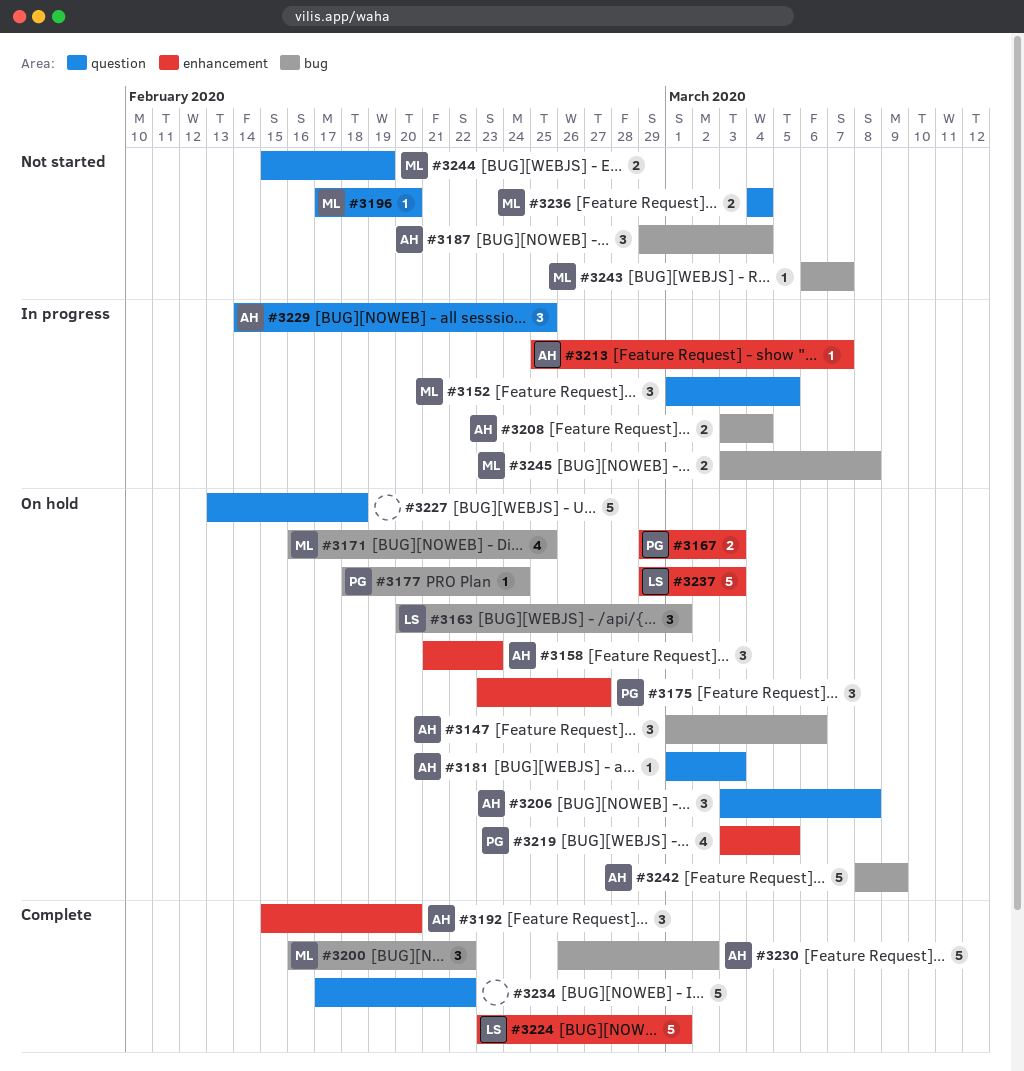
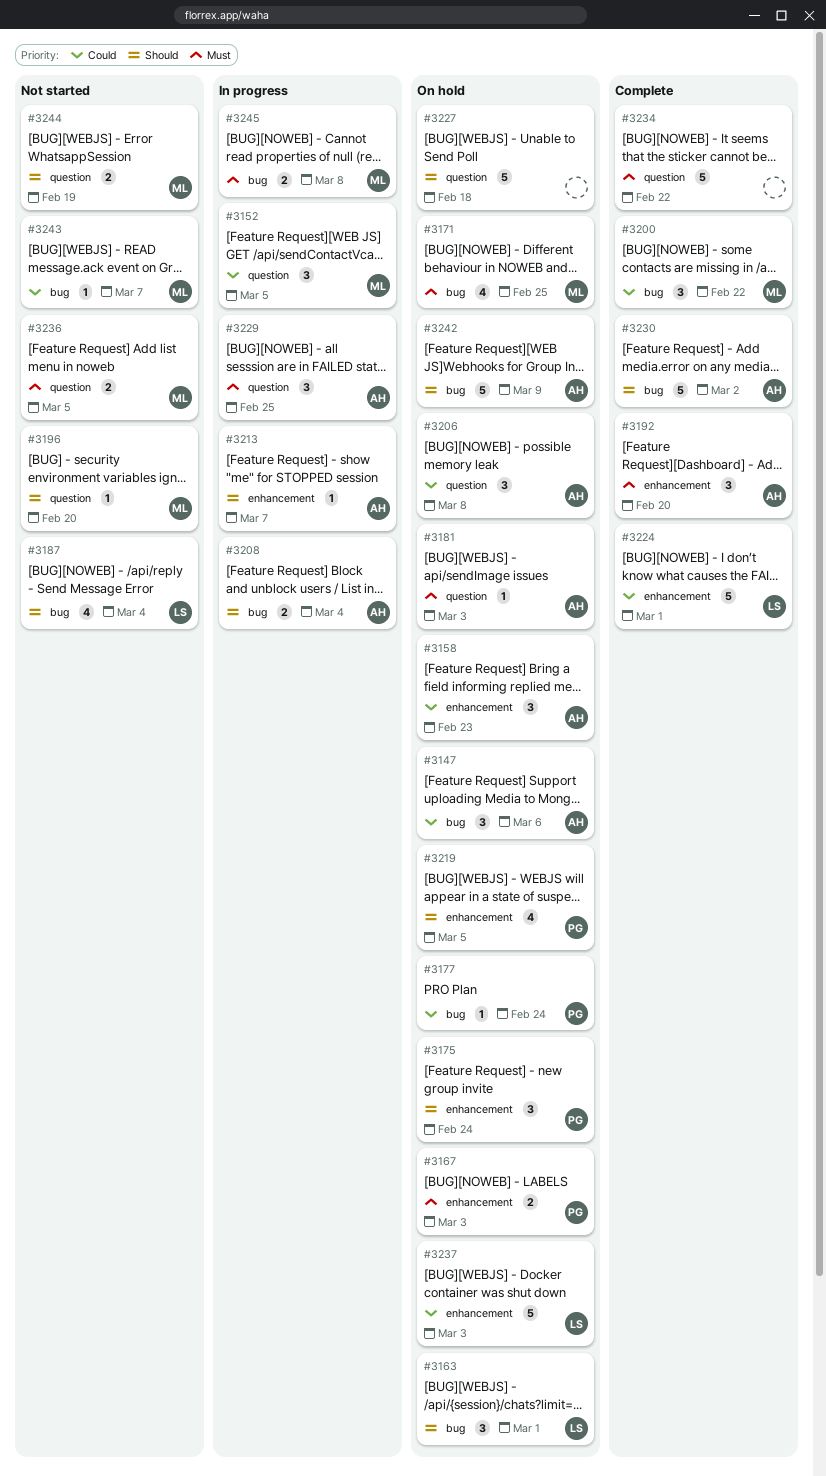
#3175, due: Feb 27 -> Feb 24
#3187, owner: AH -> LS
#3187, estimate: 3 -> 4
#3236, due: Mar 4 -> Mar 5

